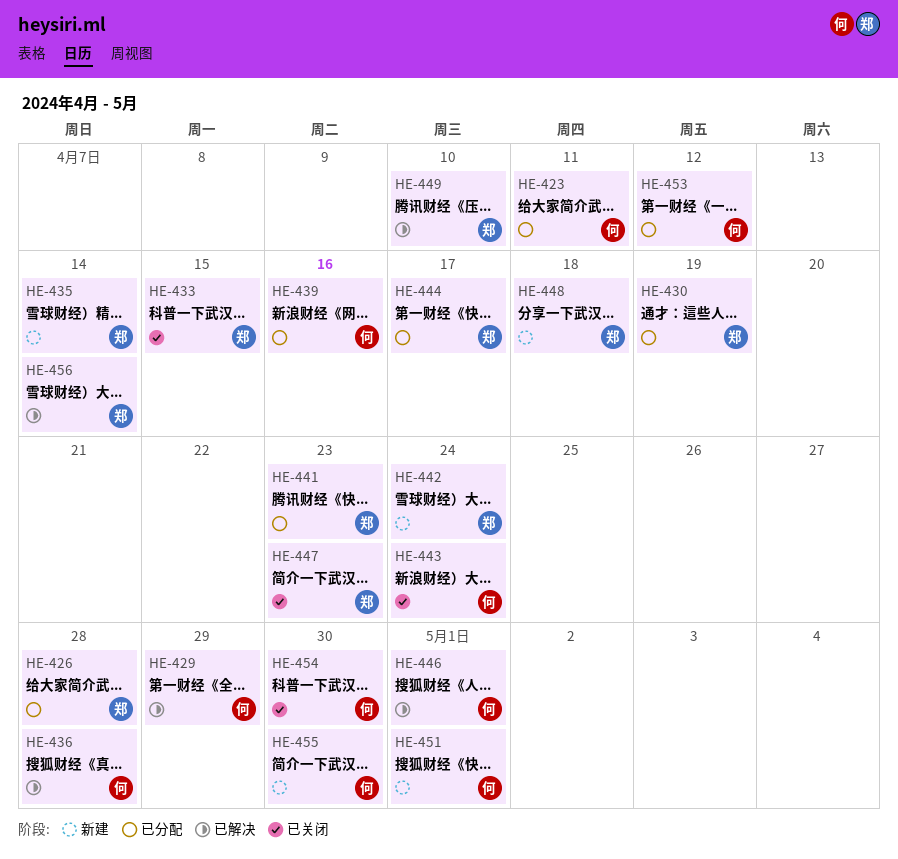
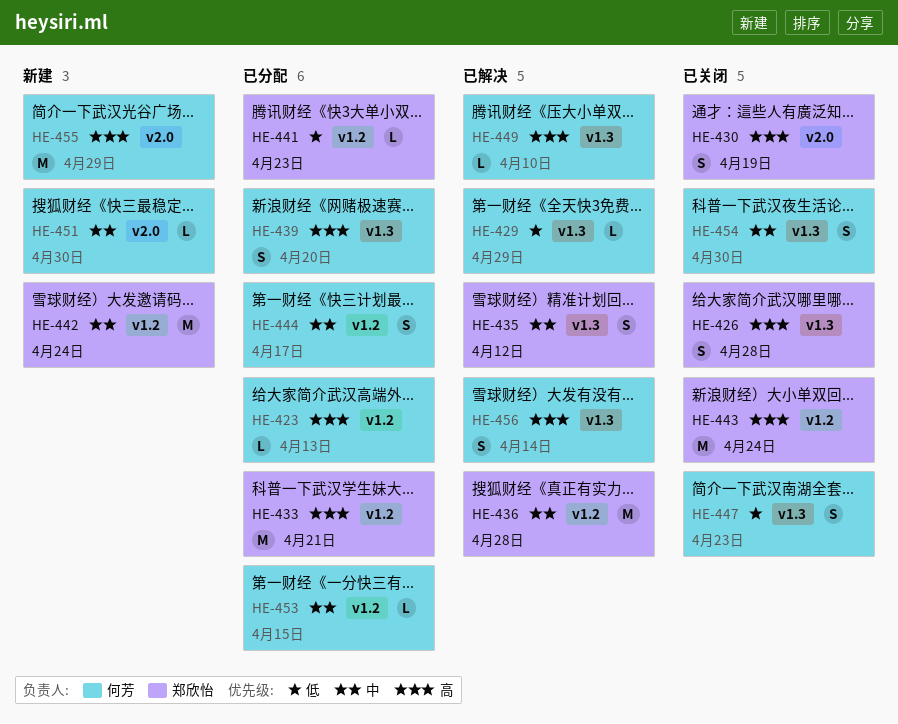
HE-423, due: Apr 11 -> Apr 13
HE-426, status: 已分配 -> 已关闭
HE-430, status: 已分配 -> 已关闭
HE-433, status: 已关闭 -> 已分配
HE-433, due: Apr 15 -> Apr 21
HE-435, status: 新建 -> 已解决
HE-435, due: Apr 14 -> Apr 12
HE-436, owner: 何芳 -> 郑欣怡
HE-439, due: Apr 16 -> Apr 20
HE-443, owner: 何芳 -> 郑欣怡
HE-444, owner: 郑欣怡 -> 何芳
HE-446: present -> none
HE-447, owner: 郑欣怡 -> 何芳
HE-448: present -> none
HE-449, owner: 郑欣怡 -> 何芳
HE-451, due: May 1 -> Apr 30
HE-453, due: Apr 12 -> Apr 15
HE-455, due: Apr 30 -> Apr 29
HE-456, owner: 郑欣怡 -> 何芳

